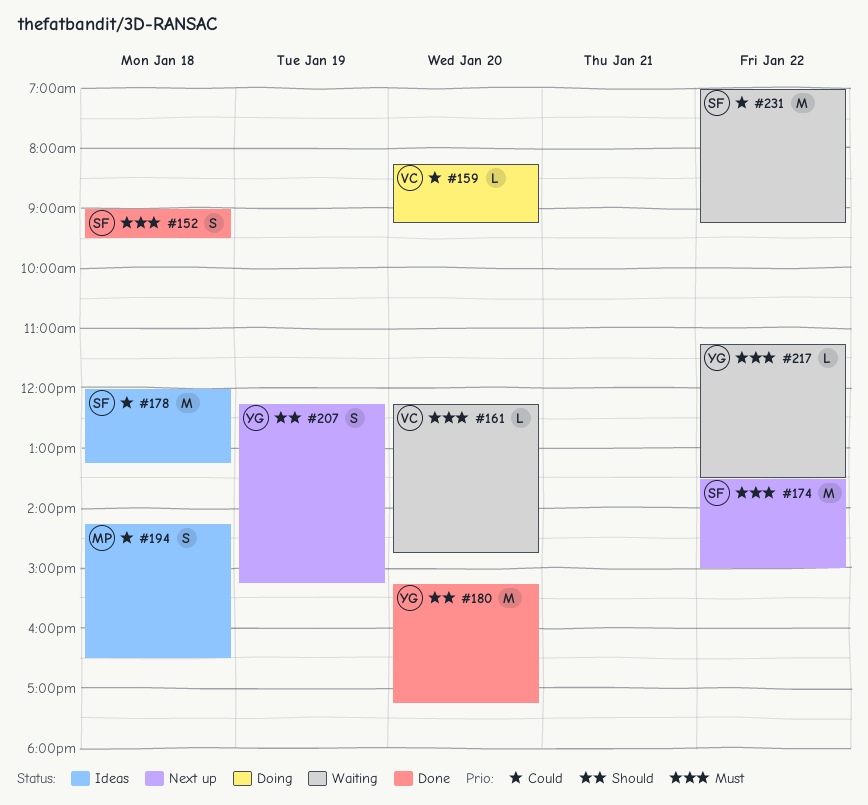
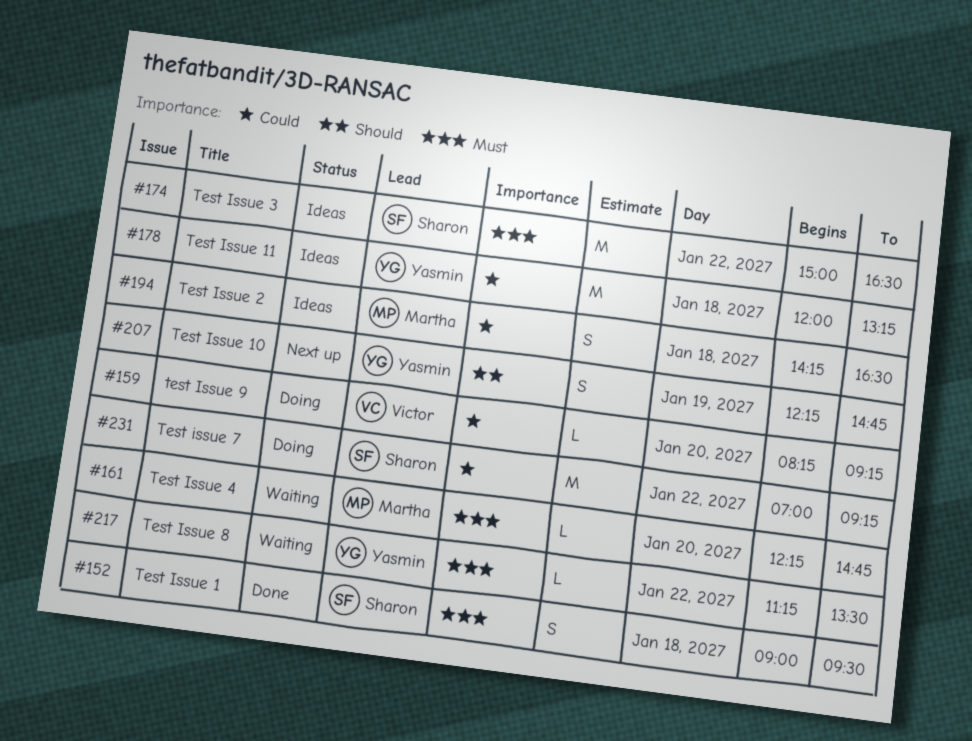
#161, owner: Victor -> Martha
#174, status: Next up -> Ideas
#174, begins: 13:30 -> 15:00
#174, ends: 15:00 -> 16:30
#178, owner: Sharon -> Yasmin
#180: present -> none
#207, ends: 15:15 -> 14:45
#231, status: Waiting -> Doing

